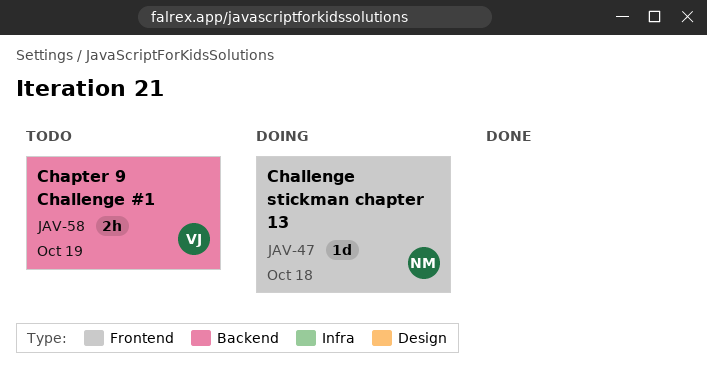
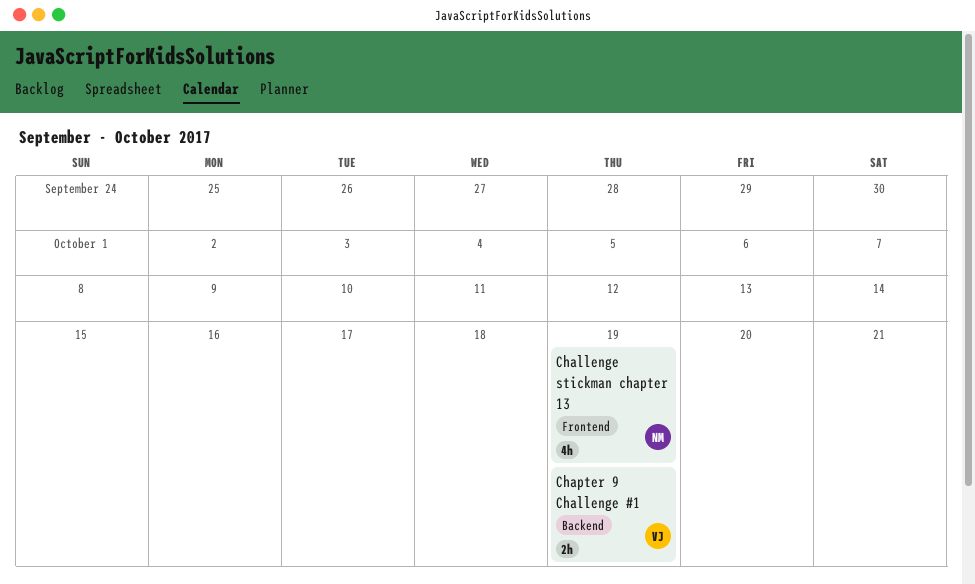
Challenge stickman chapter 13, estimate: 1d -> 4h
Challenge stickman chapter 13, due: Oct 18 -> Oct 19

